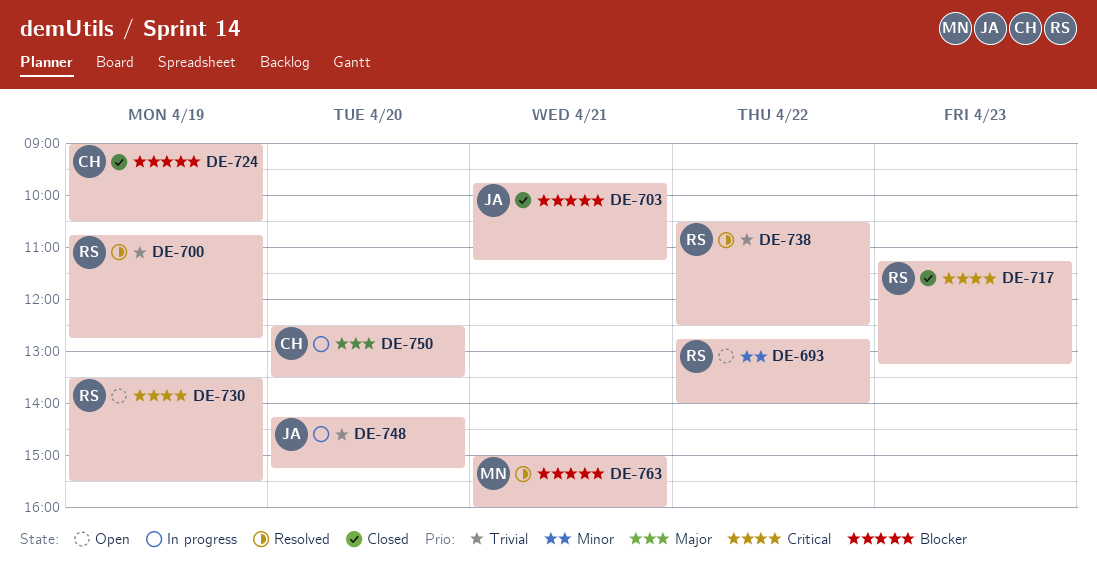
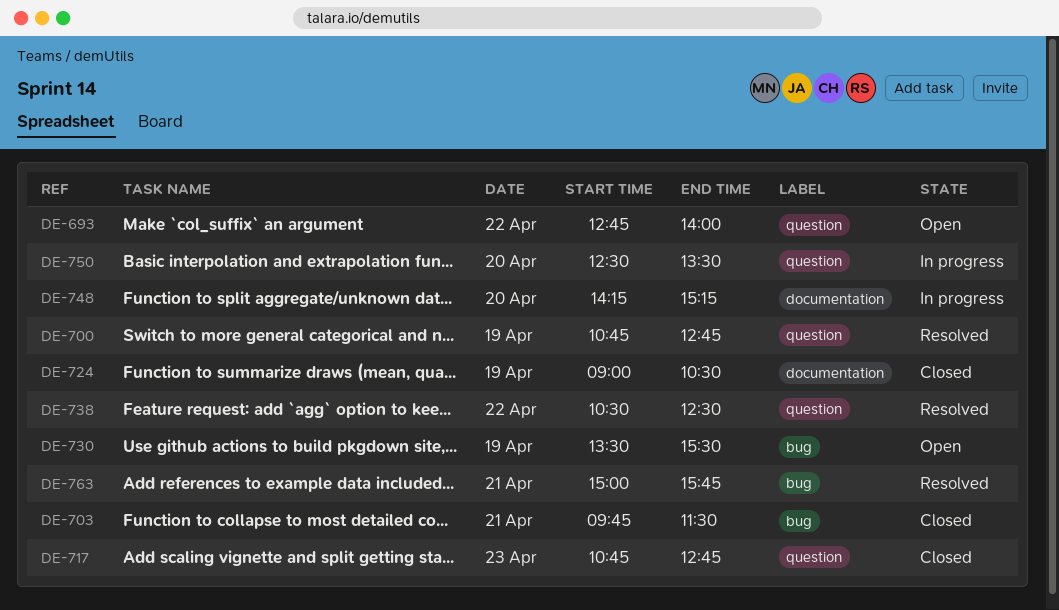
DE-703, ends: 11:15 -> 11:30
DE-717, begins: 11:15 -> 10:45
DE-717, ends: 13:15 -> 12:45
DE-763, ends: 16:00 -> 15:45

